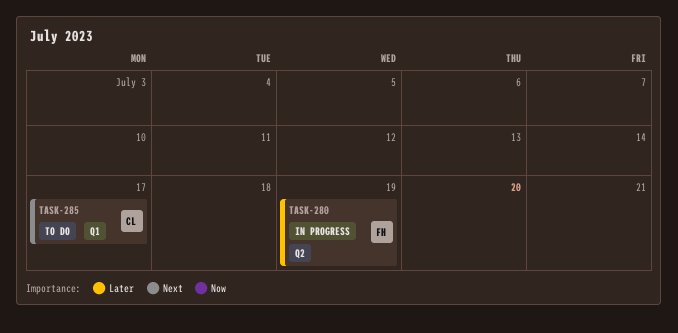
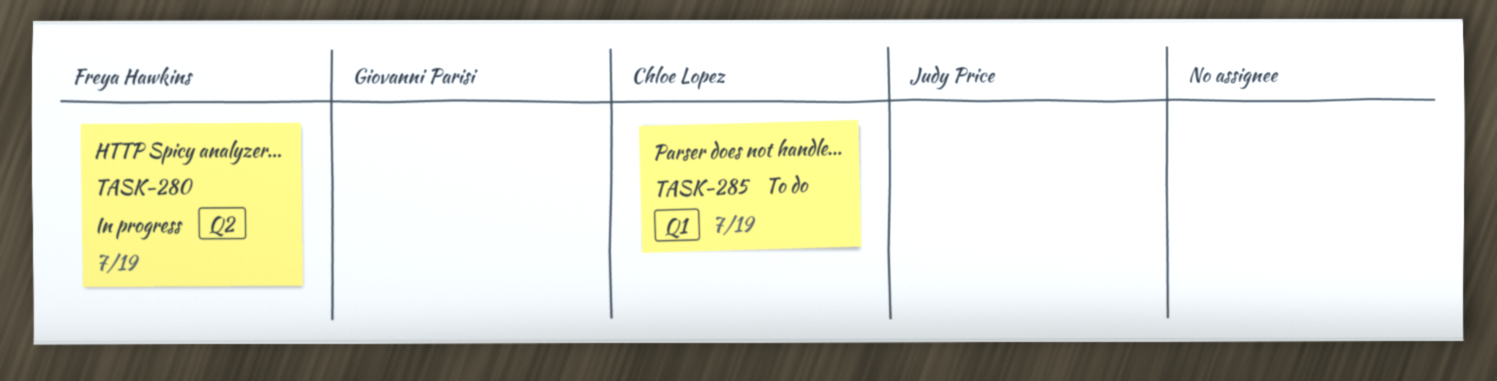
TASK-285, due: Jul 17 -> Jul 19

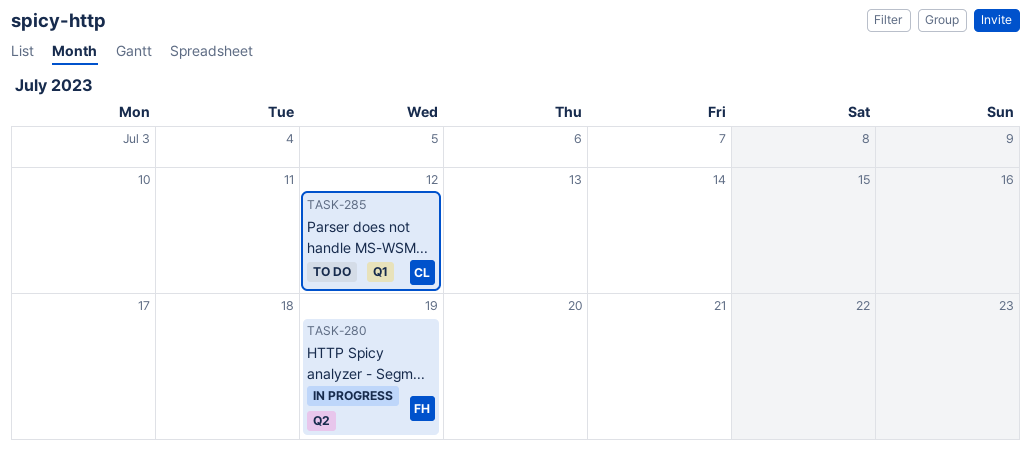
TASK-285, due: Jul 19 -> Jul 12

